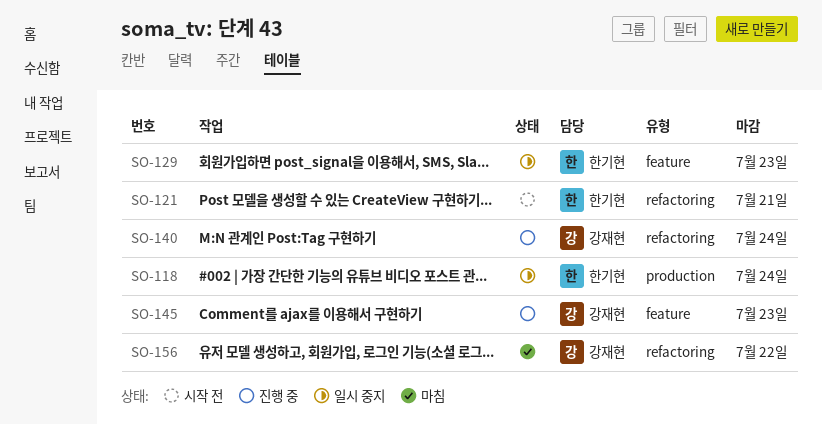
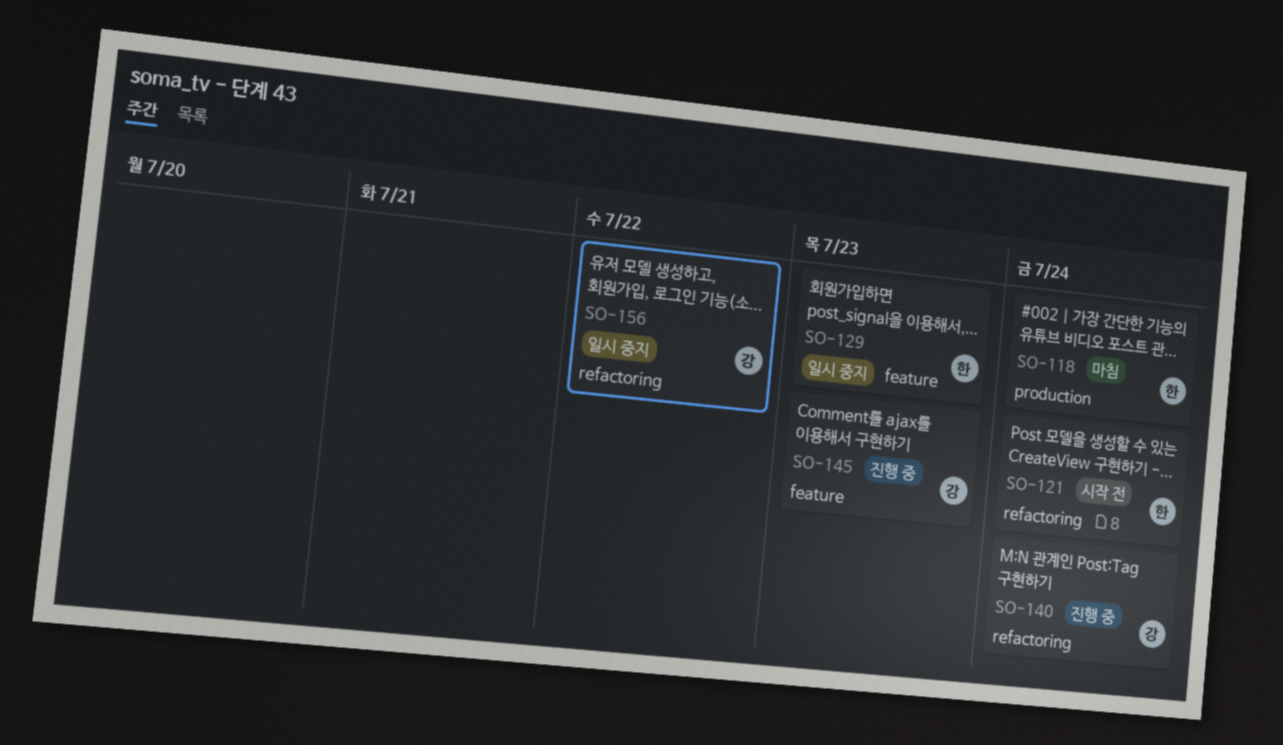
SO-118, status: 일시 중지 -> 마침
SO-121, due: Jul 21 -> Jul 24
SO-156, status: 마침 -> 일시 중지

